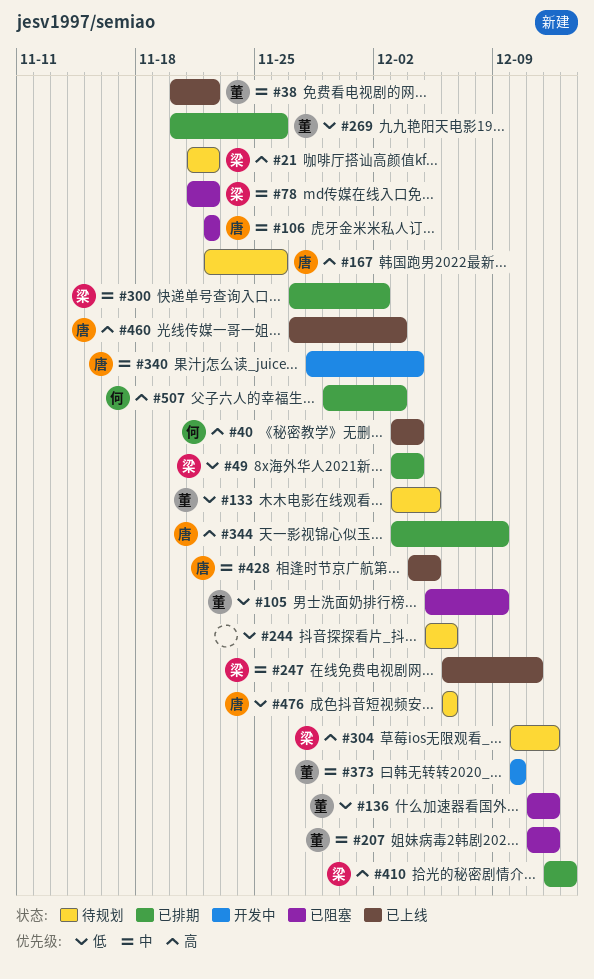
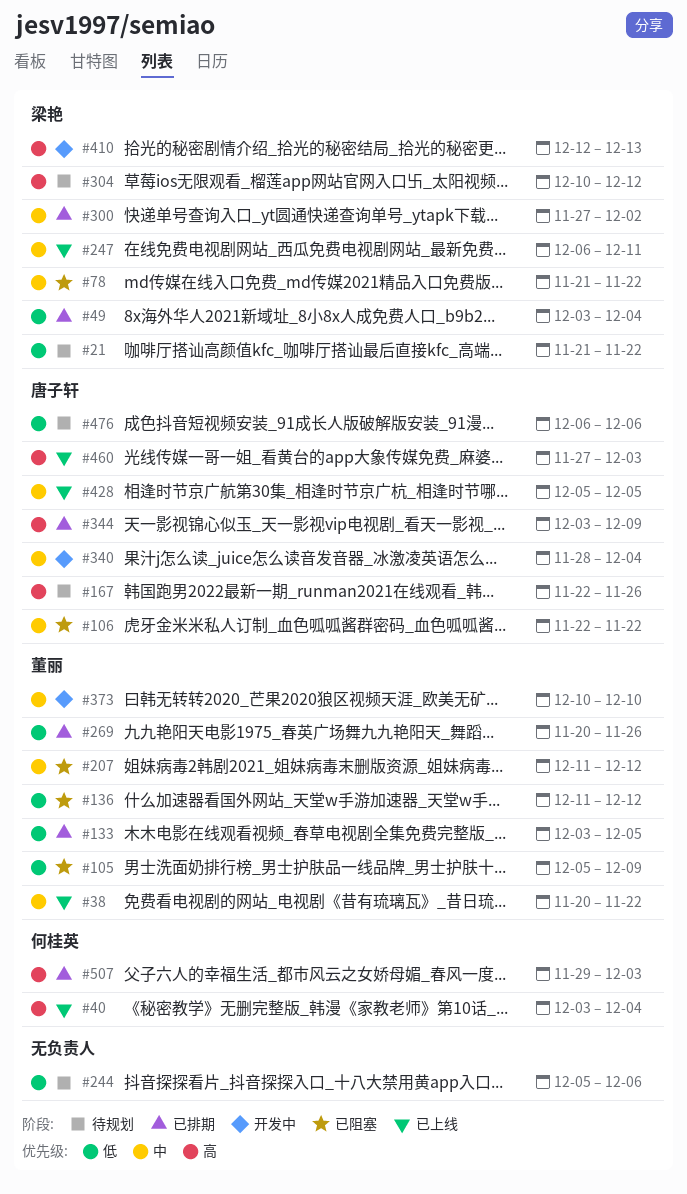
#21, priority: 高 -> 低
#133, status: 待规划 -> 已排期
#410, status: 已排期 -> 开发中
#428, start: Dec 4 -> Dec 5

